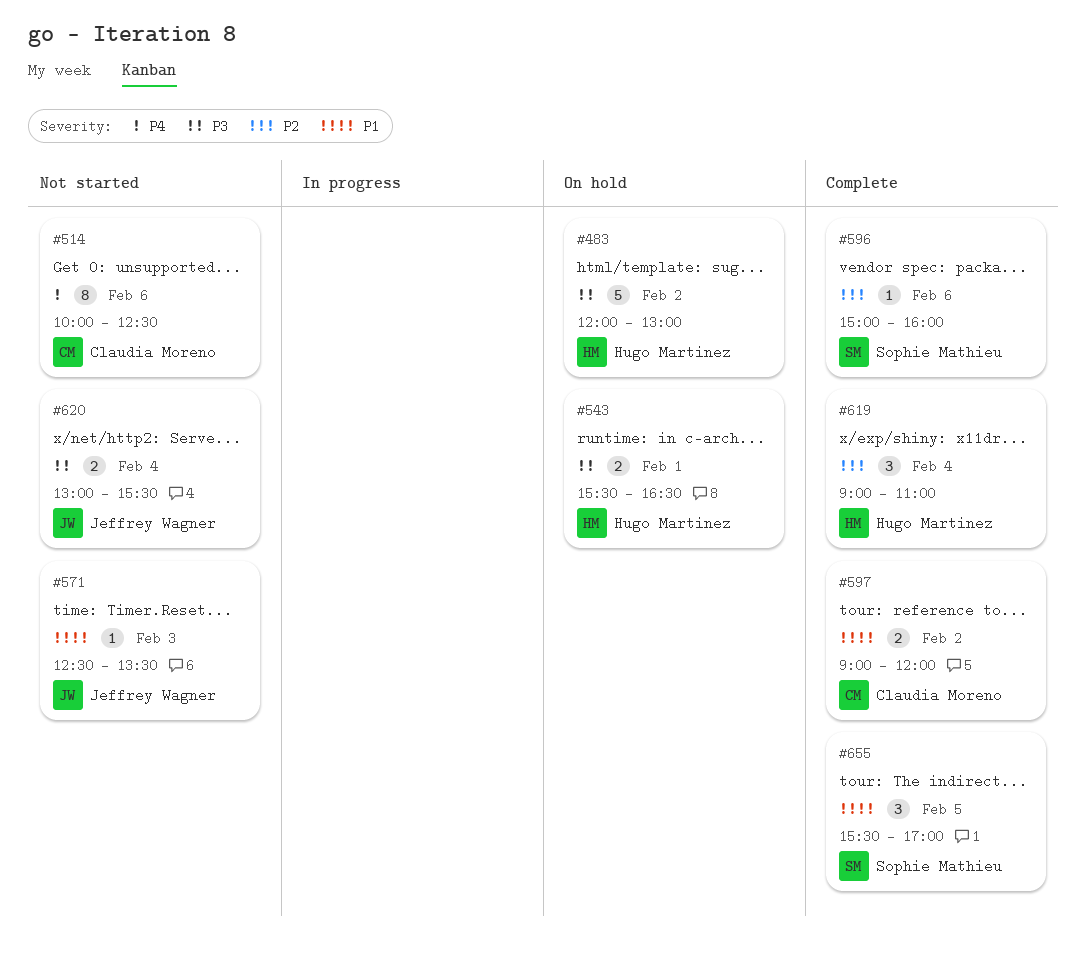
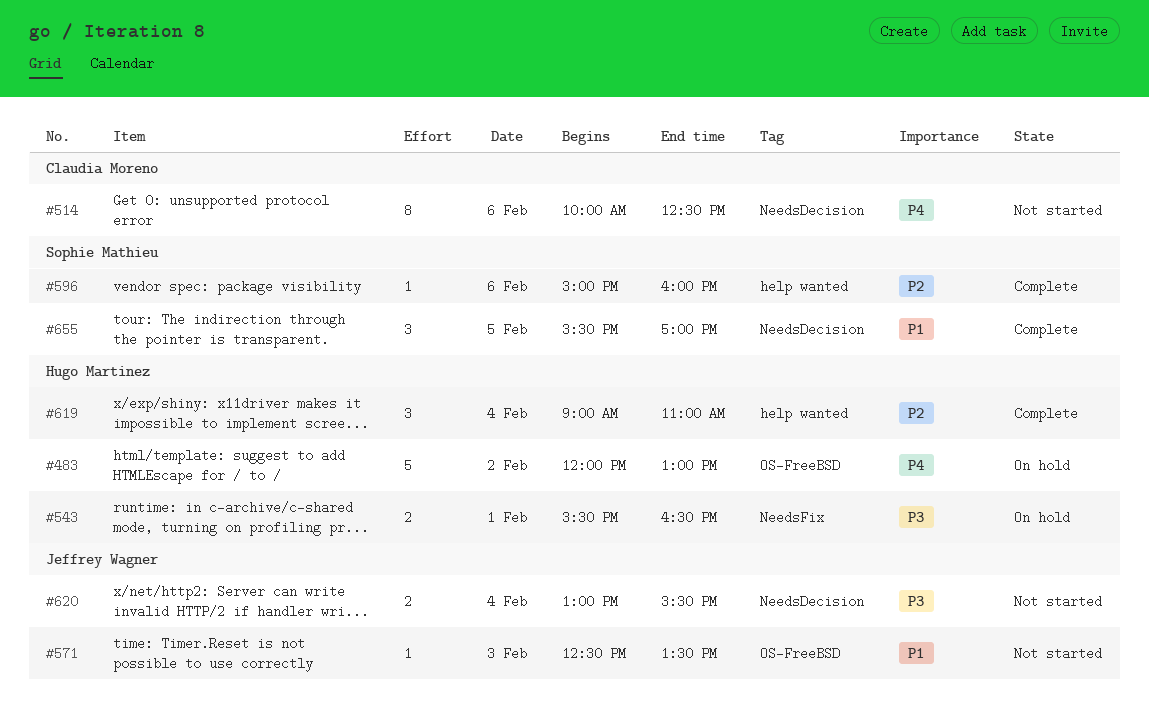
#483, priority: P3 -> P4
#597: present -> none

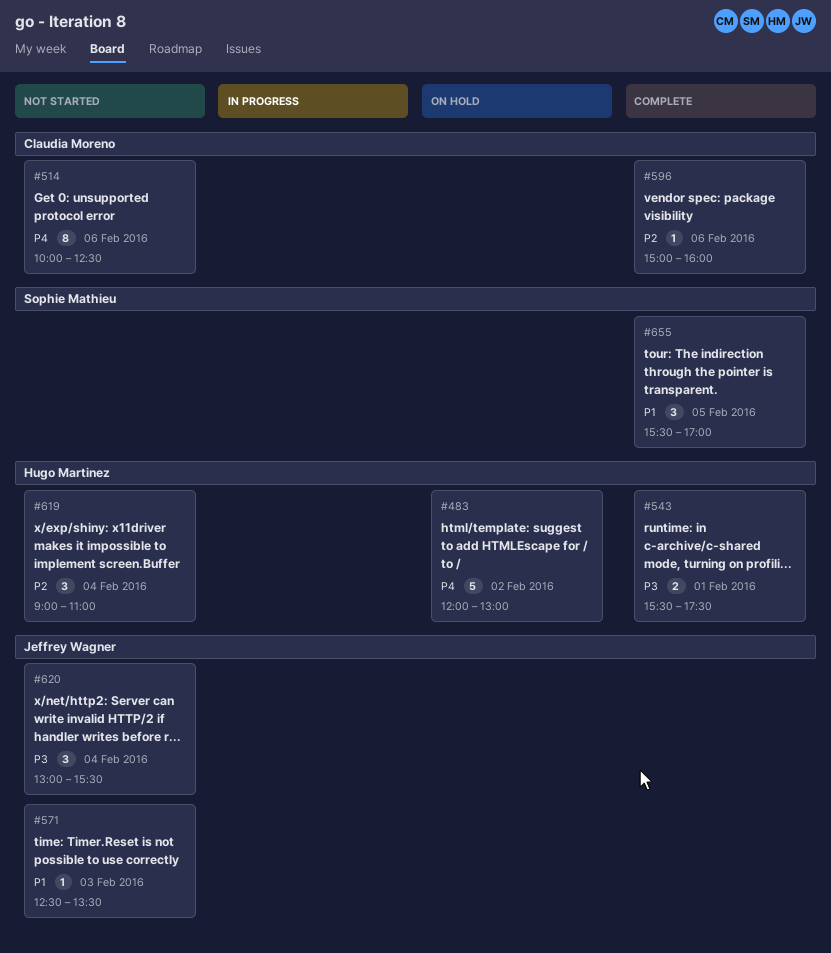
#543, status: On hold -> Complete
#543, ends: 16:30 -> 17:30
#596, owner: Sophie Mathieu -> Claudia Moreno
#619, status: Complete -> Not started
#620, estimate: 2 -> 3

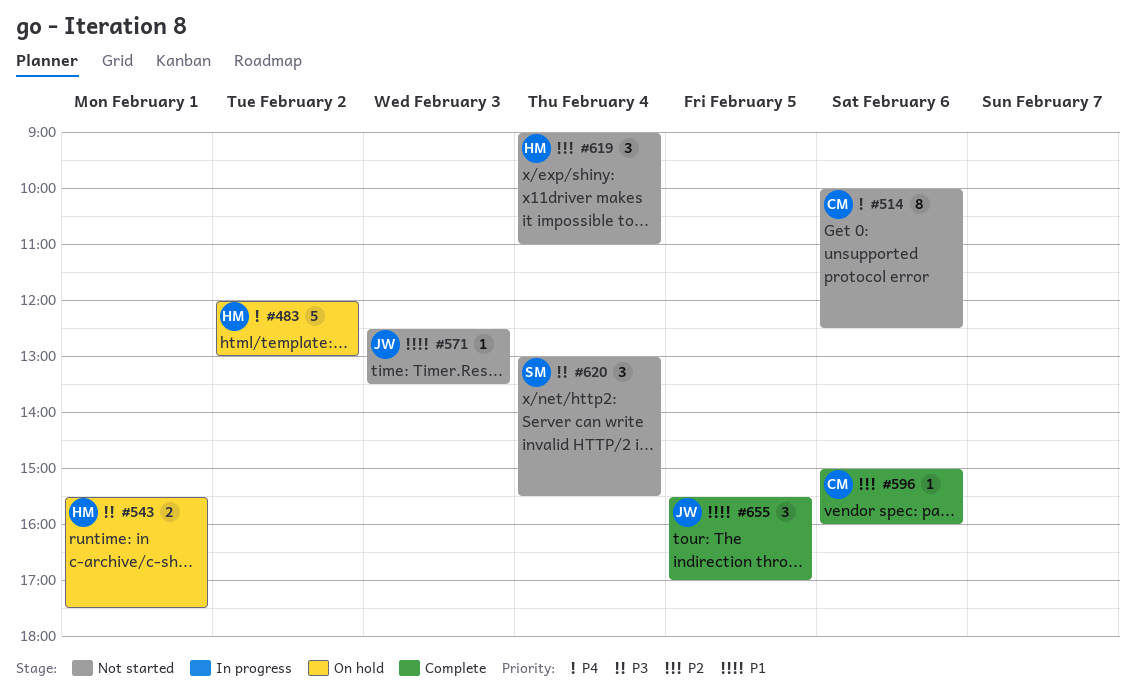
#543, status: Complete -> On hold
#620, owner: Jeffrey Wagner -> Sophie Mathieu
#655, owner: Sophie Mathieu -> Jeffrey Wagner

